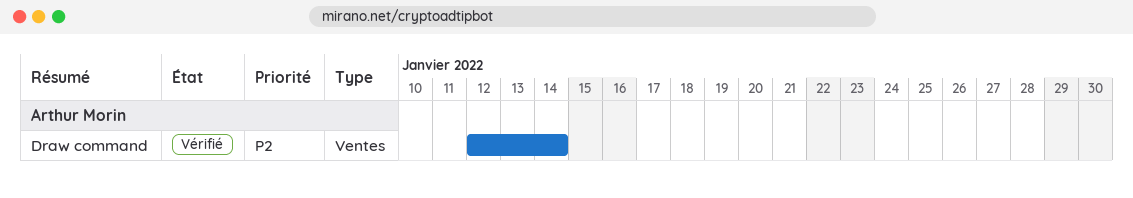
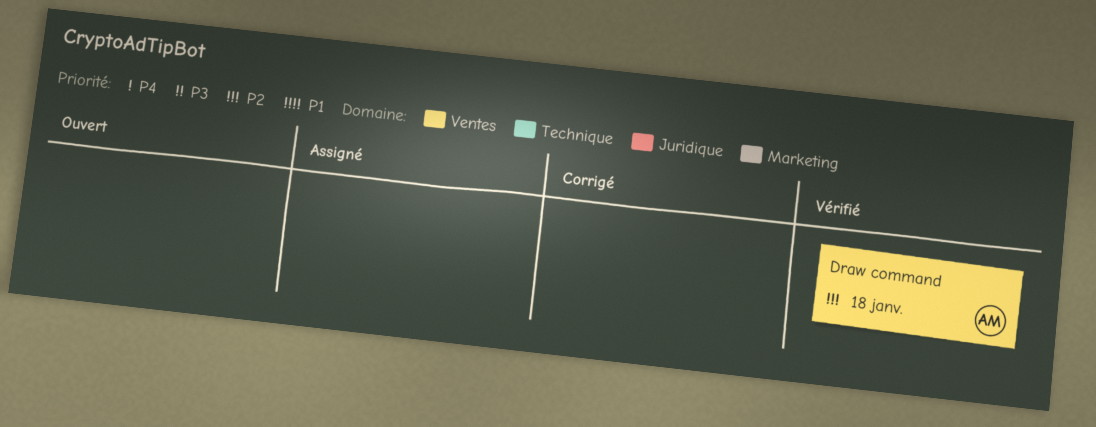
Draw command, due: Jan 14 -> Jan 18

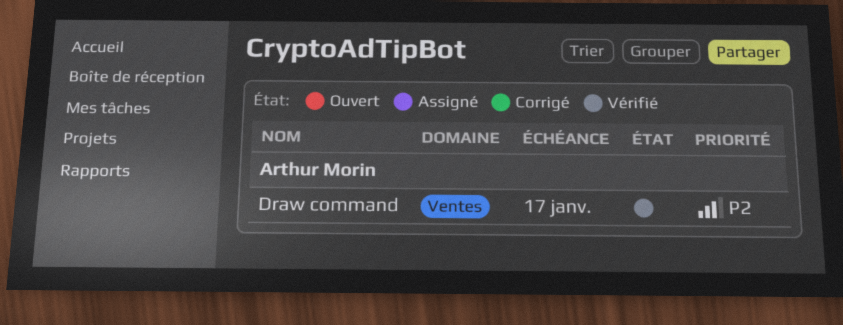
Draw command, due: Jan 18 -> Jan 17

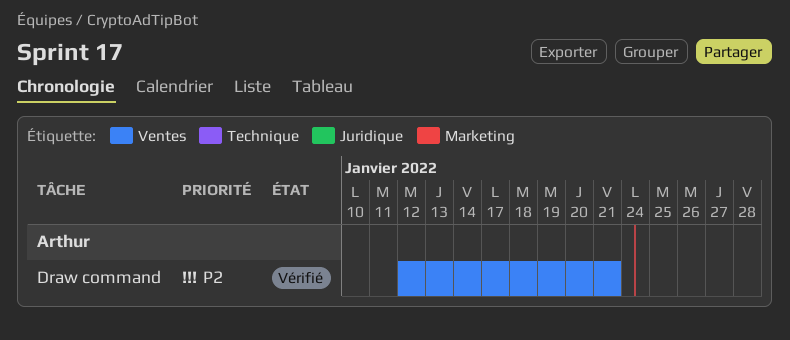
Draw command, due: Jan 17 -> Jan 21

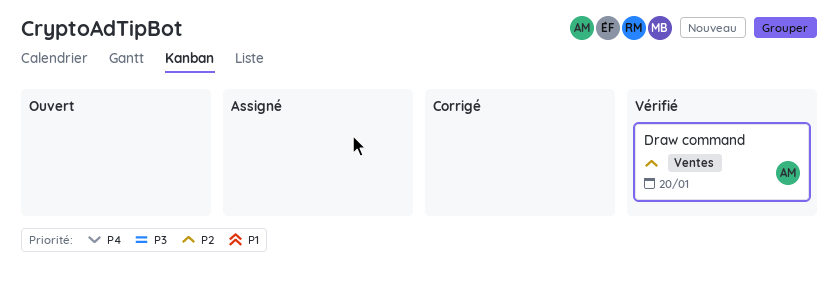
Draw command, due: Jan 21 -> Jan 20

